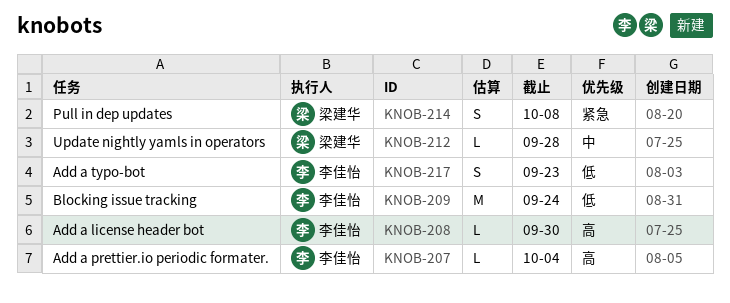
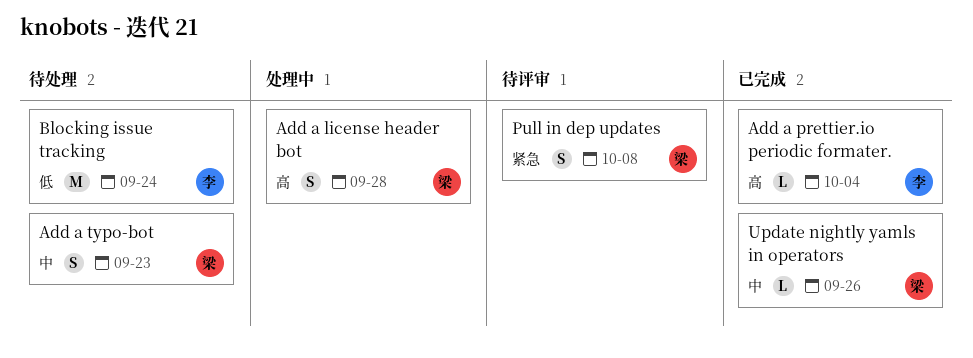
Add a license header bot, owner: 李佳怡 -> 梁建华
Add a license header bot, estimate: L -> S
Add a license header bot, due: Sep 30 -> Sep 28
Add a typo-bot, owner: 李佳怡 -> 梁建华
Add a typo-bot, priority: 低 -> 中
Update nightly yamls in operators, due: Sep 28 -> Sep 26

